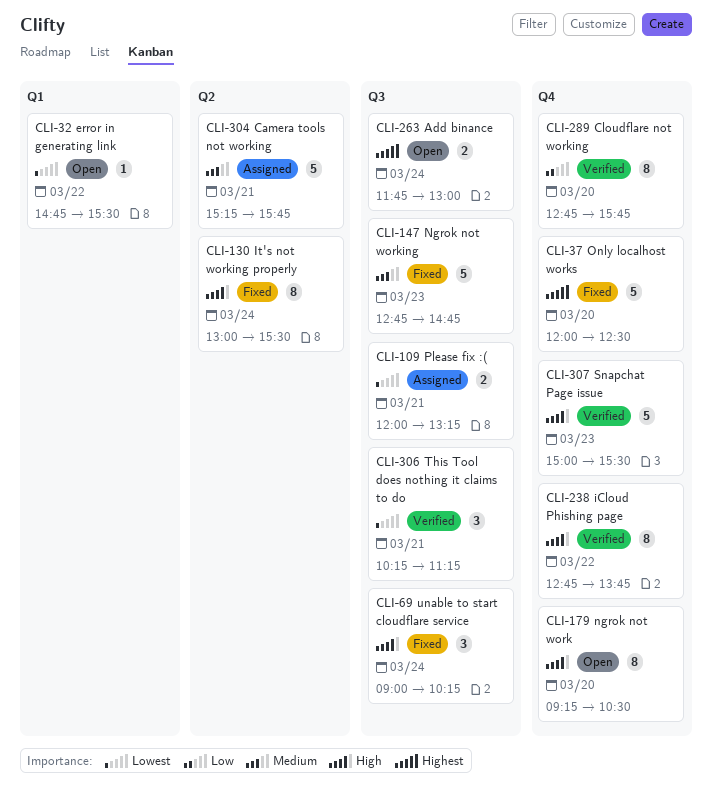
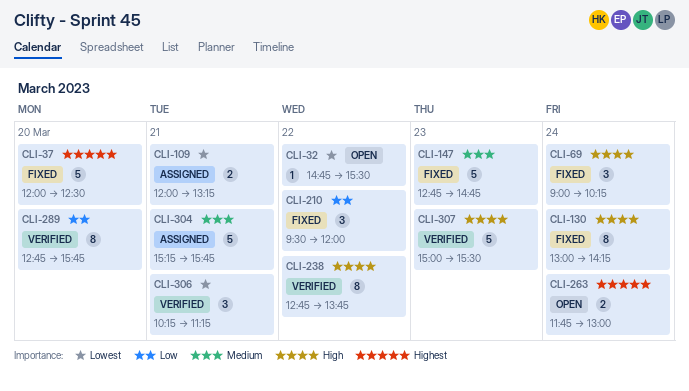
CLI-130, ends: 15:30 -> 14:15
CLI-179: present -> none
CLI-210: none -> present

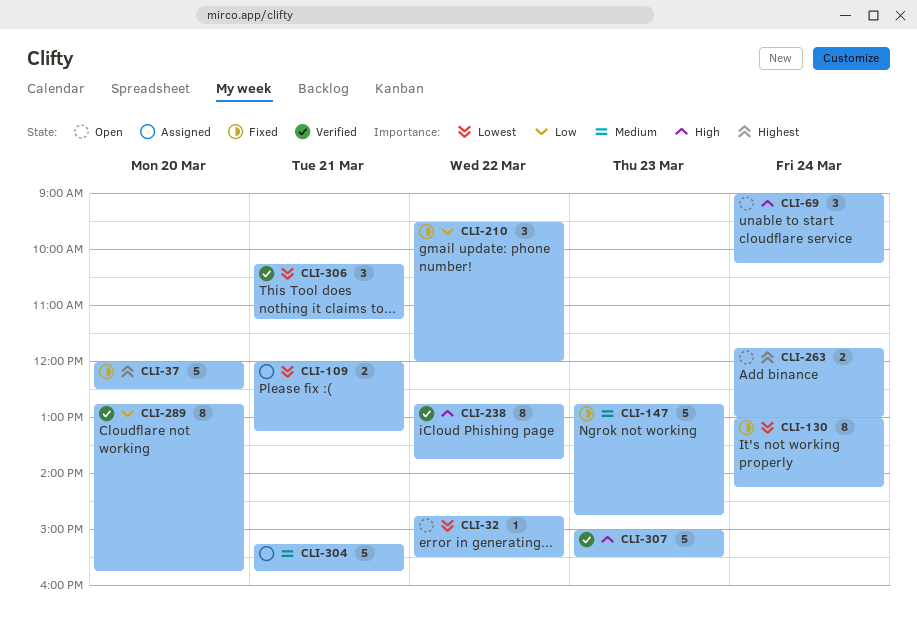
CLI-69, status: Fixed -> Open
CLI-130, priority: High -> Lowest

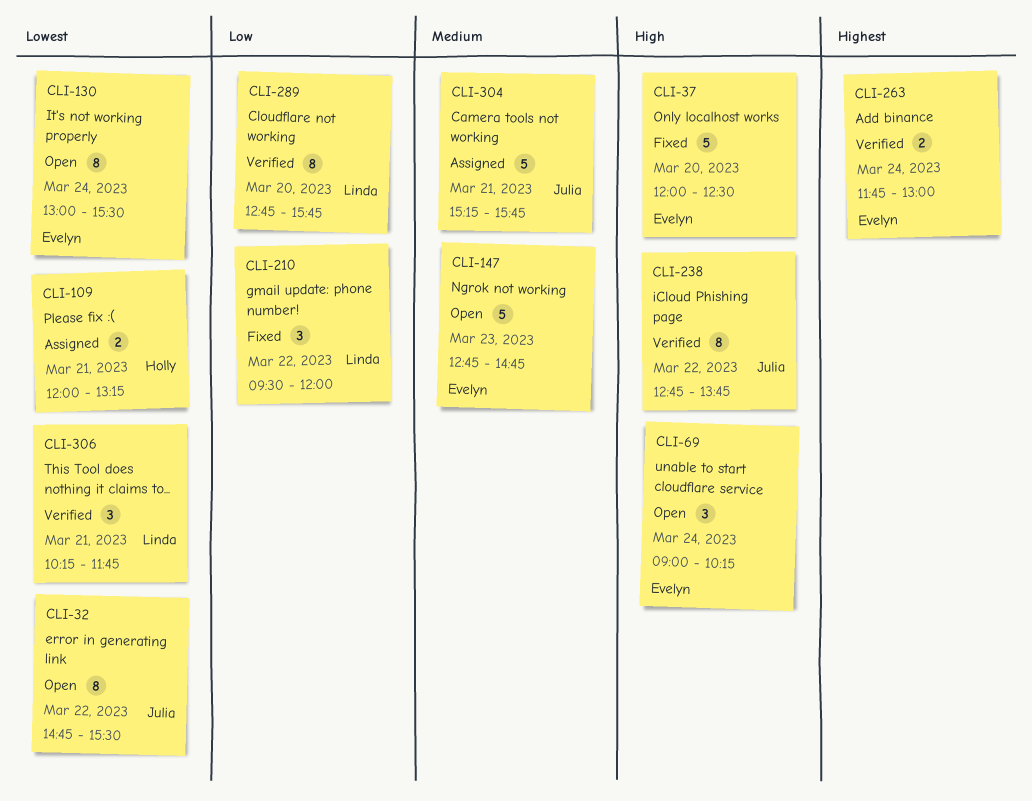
CLI-32, estimate: 1 -> 8
CLI-37, priority: Highest -> High
CLI-130, status: Fixed -> Open
CLI-130, ends: 14:15 -> 15:30
CLI-147, status: Fixed -> Open
CLI-263, status: Open -> Verified
CLI-306, ends: 11:15 -> 11:45
CLI-307: present -> none

